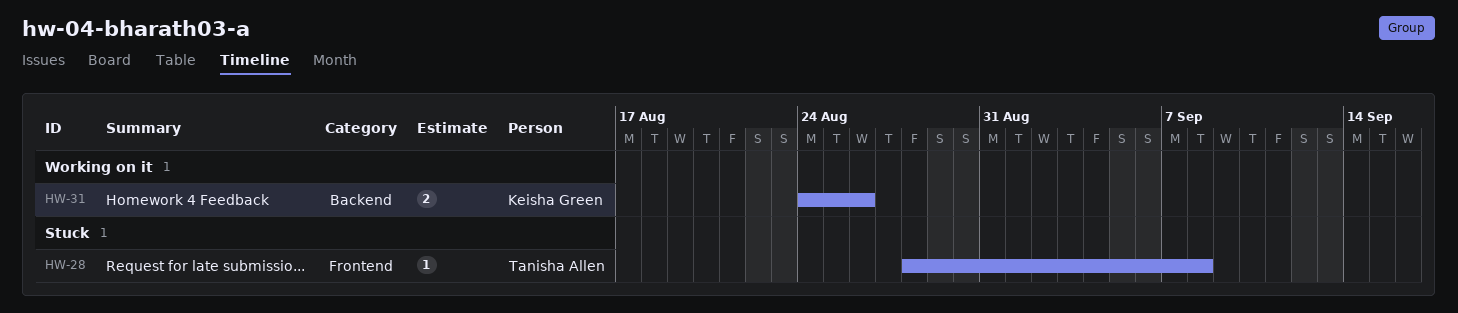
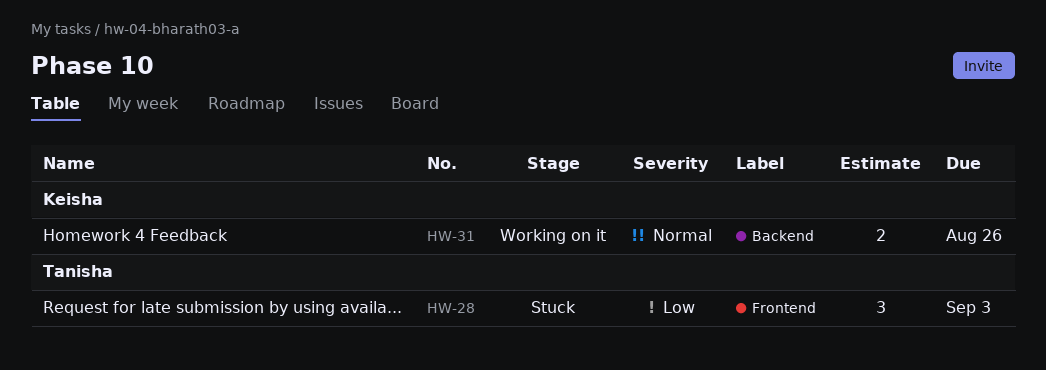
HW-28, estimate: 1 -> 3
HW-28, due: Sep 8 -> Sep 3

